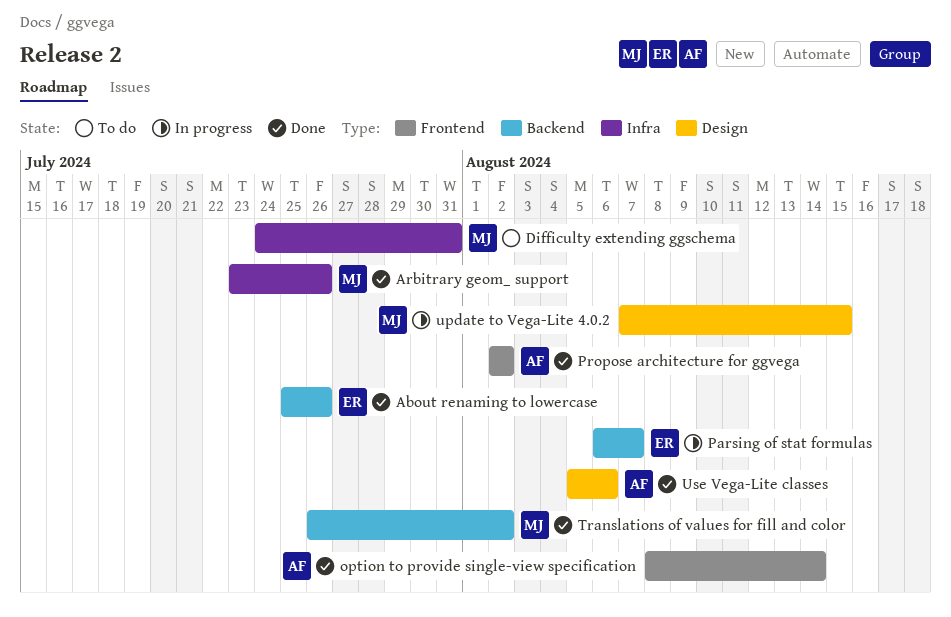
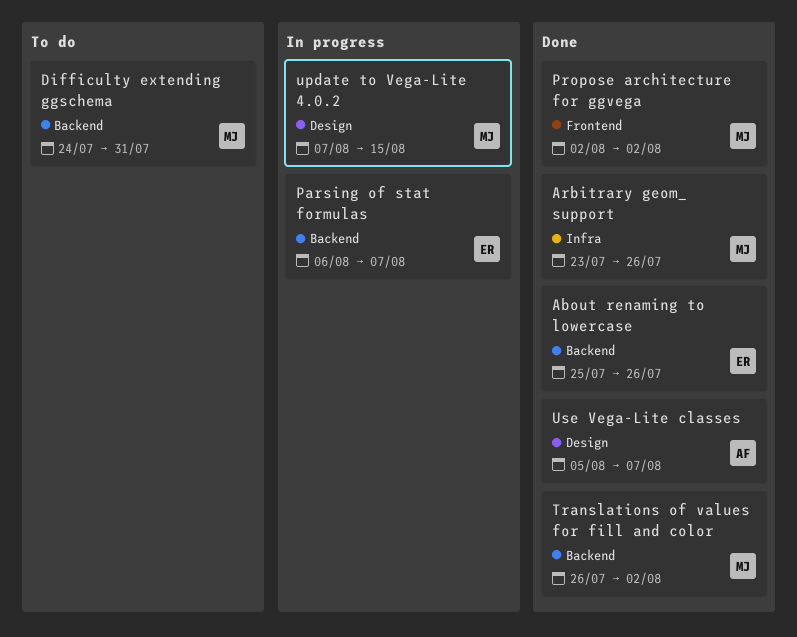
Difficulty extending ggschema, label: Infra -> Backend
option to provide single-view specification: present -> none
Propose architecture for ggvega, owner: AF -> MJ
Use Vega-Lite classes, due: Aug 6 -> Aug 7

